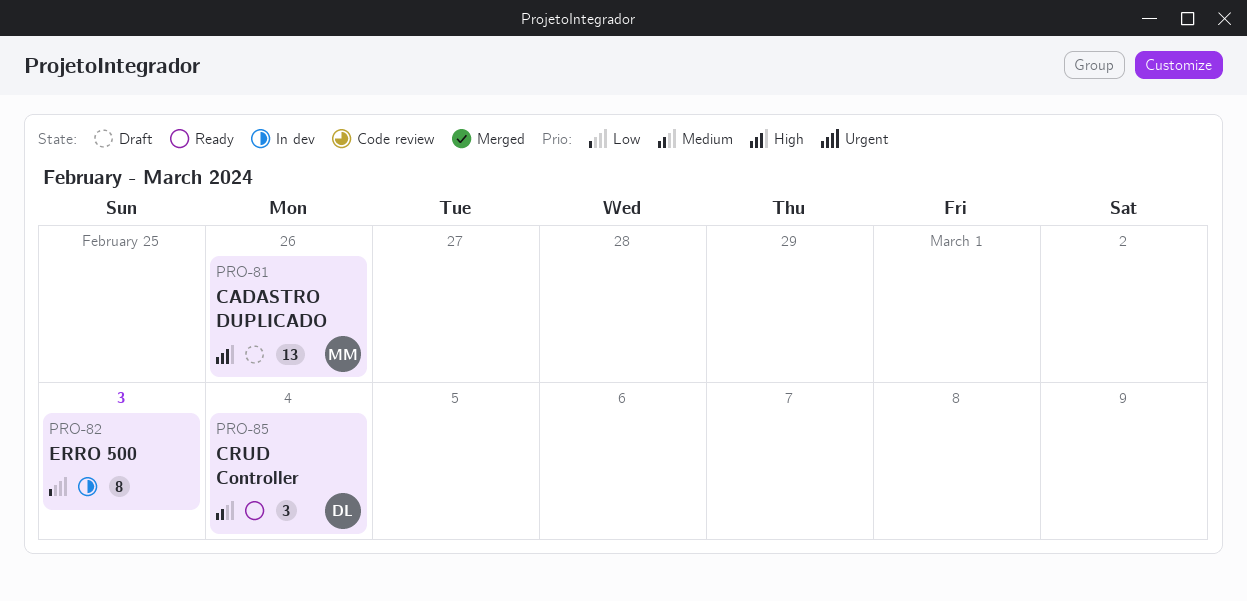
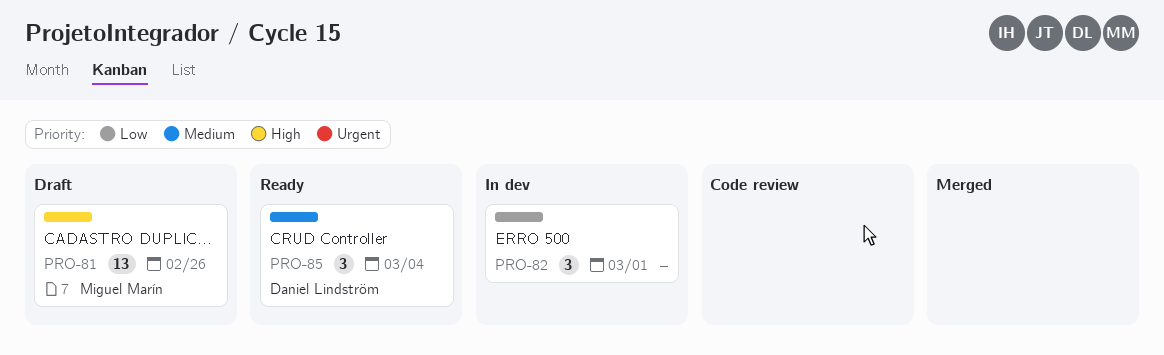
PRO-82, estimate: 8 -> 3
PRO-82, due: Mar 3 -> Mar 1

